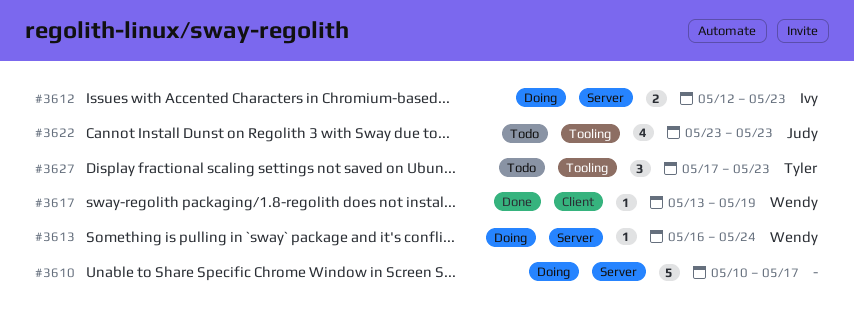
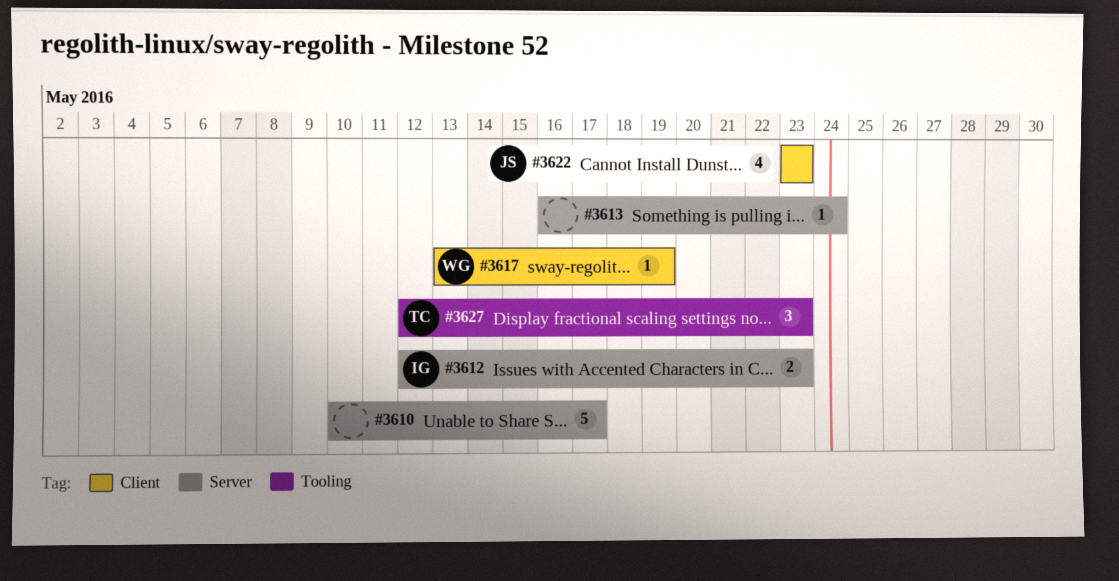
#3613, owner: Wendy -> none
#3622, label: Tooling -> Client
#3627, start: May 17 -> May 12

